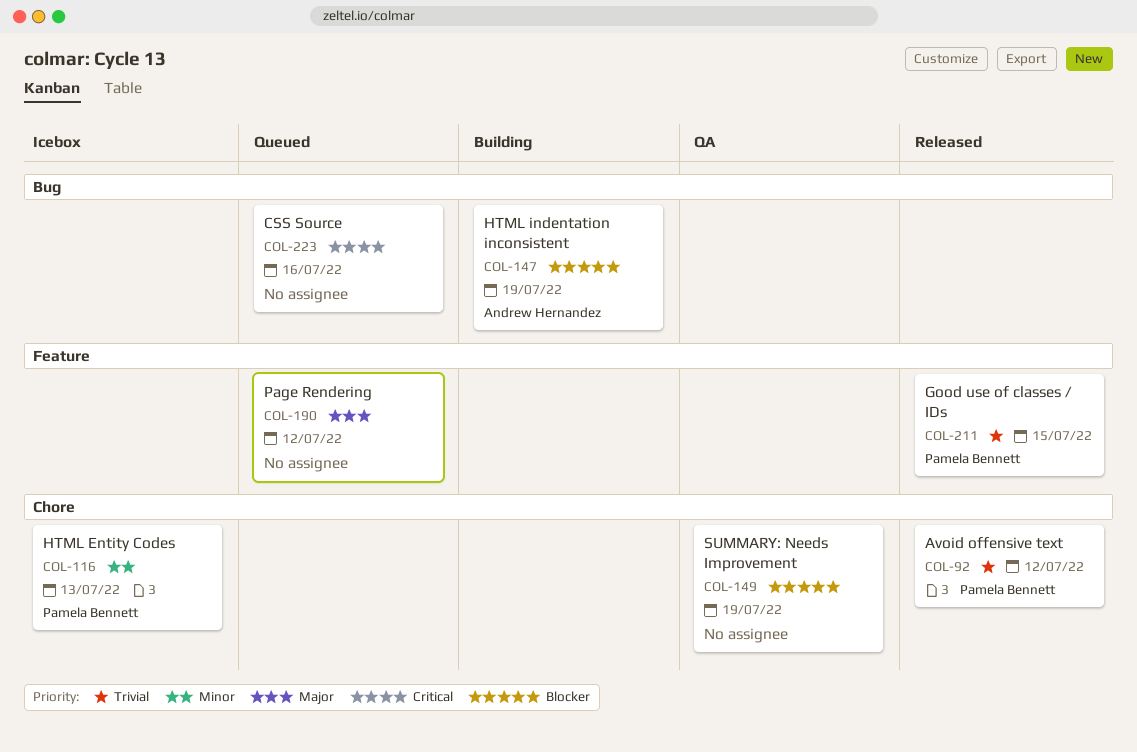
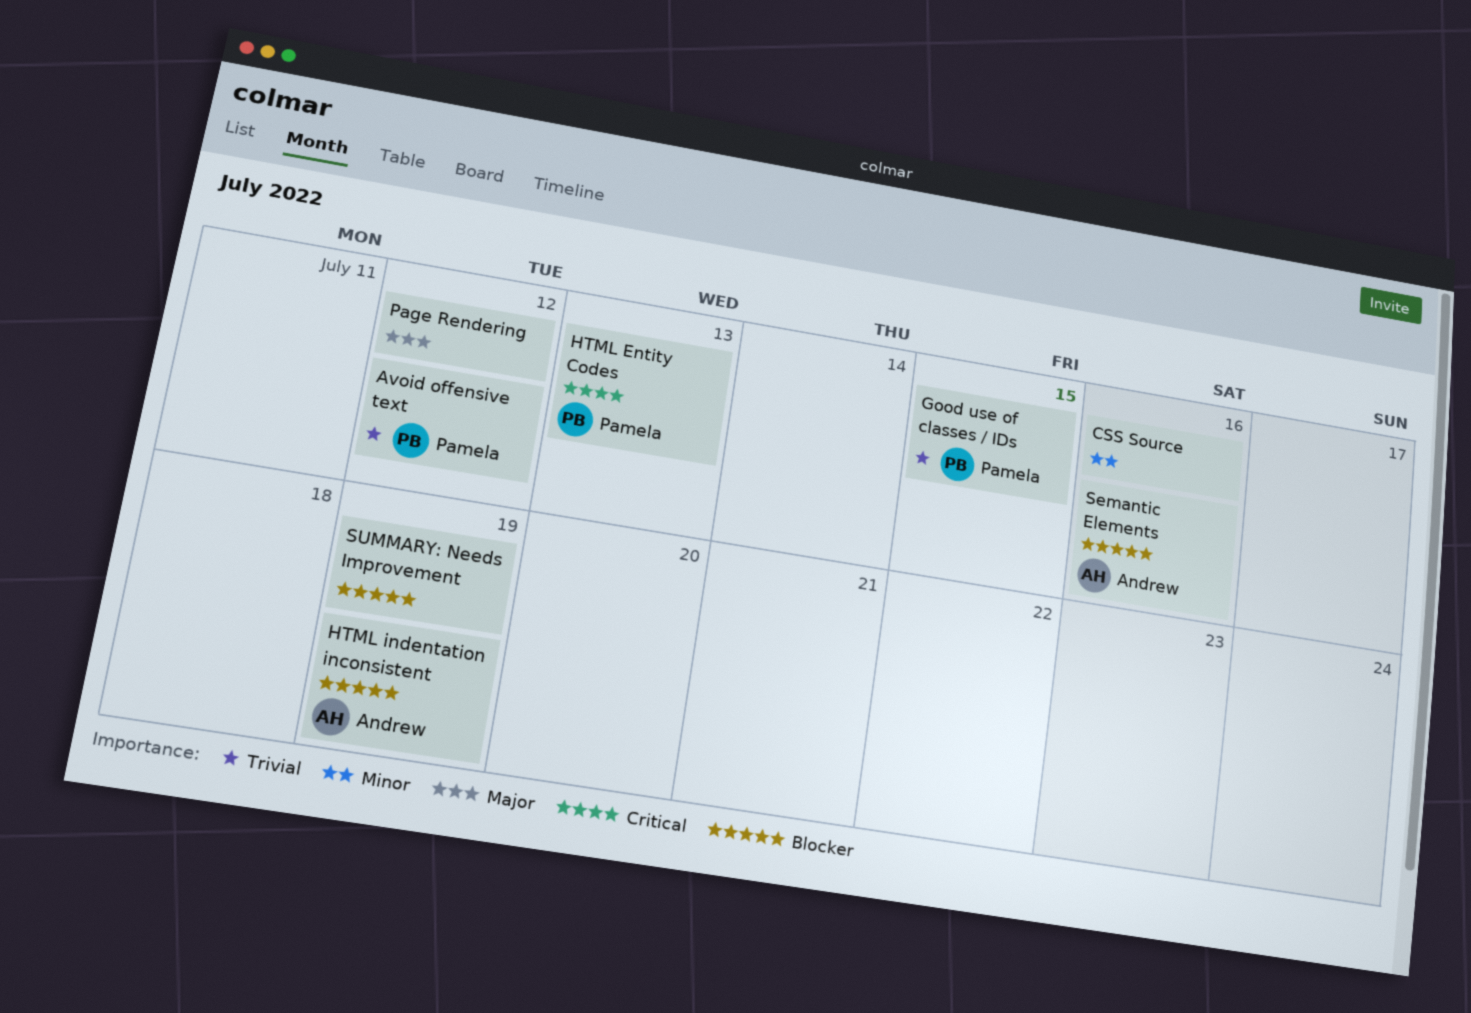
CSS Source, priority: Critical -> Minor
HTML Entity Codes, priority: Minor -> Critical
Semantic Elements: none -> present

